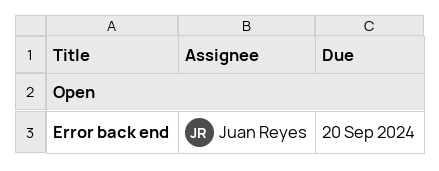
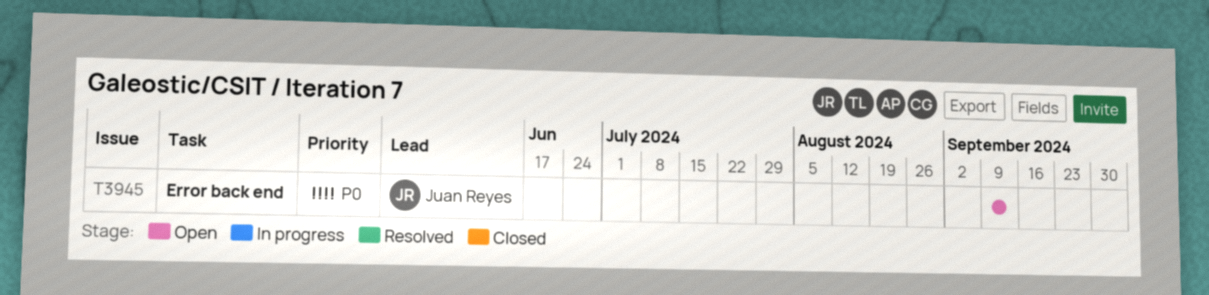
Error back end, due: Sep 20 -> Sep 13

